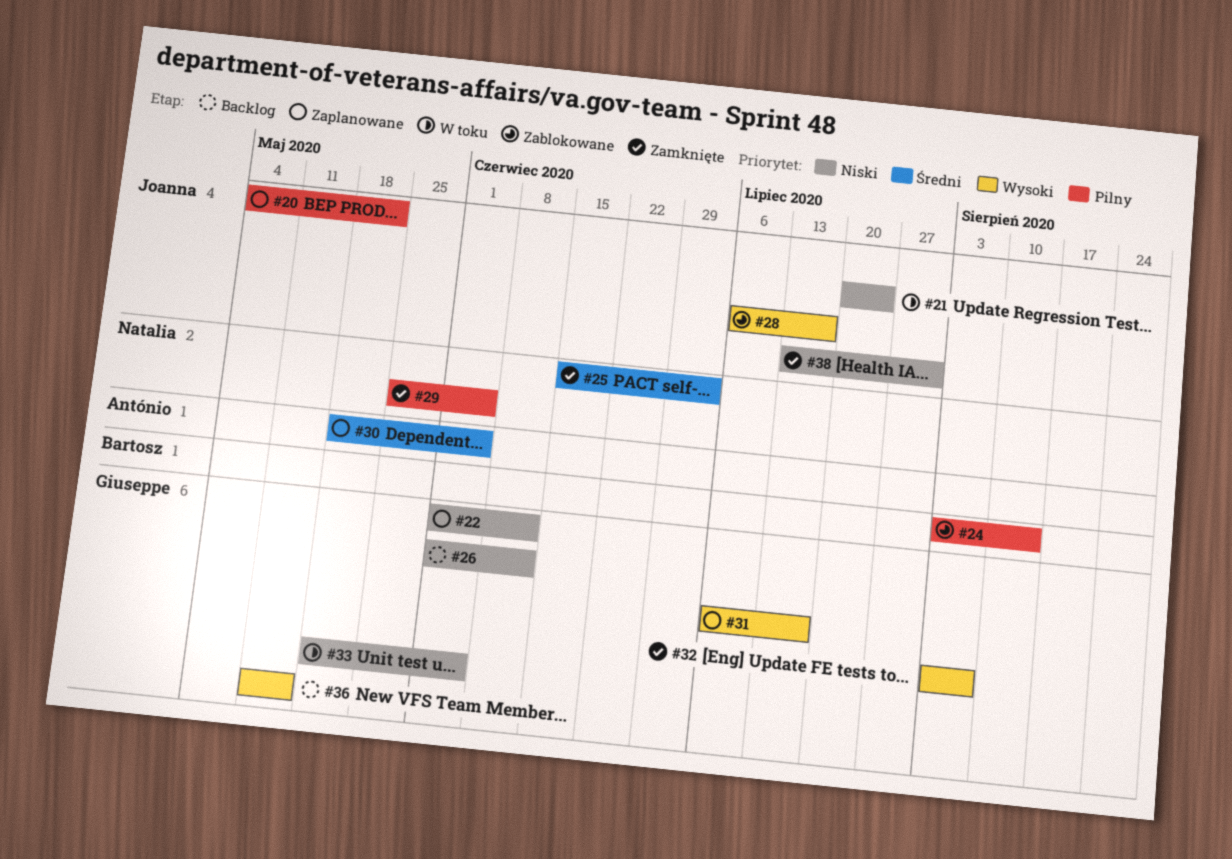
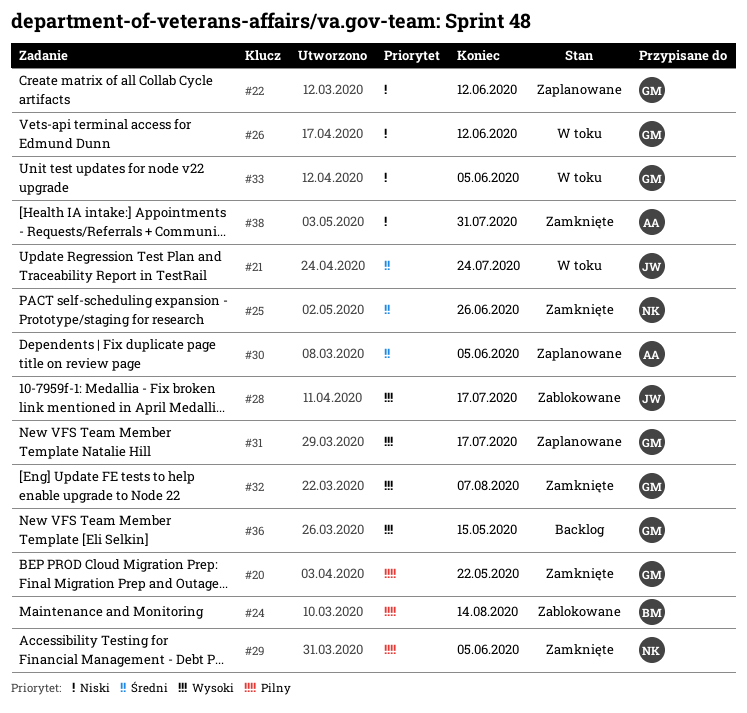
#20, status: Zaplanowane -> Zamknięte
#20, owner: Joanna -> Giuseppe
#21, priority: Niski -> Średni
#25, due: Jul 3 -> Jun 26
#26, status: Backlog -> W toku
#38, owner: Joanna -> António

